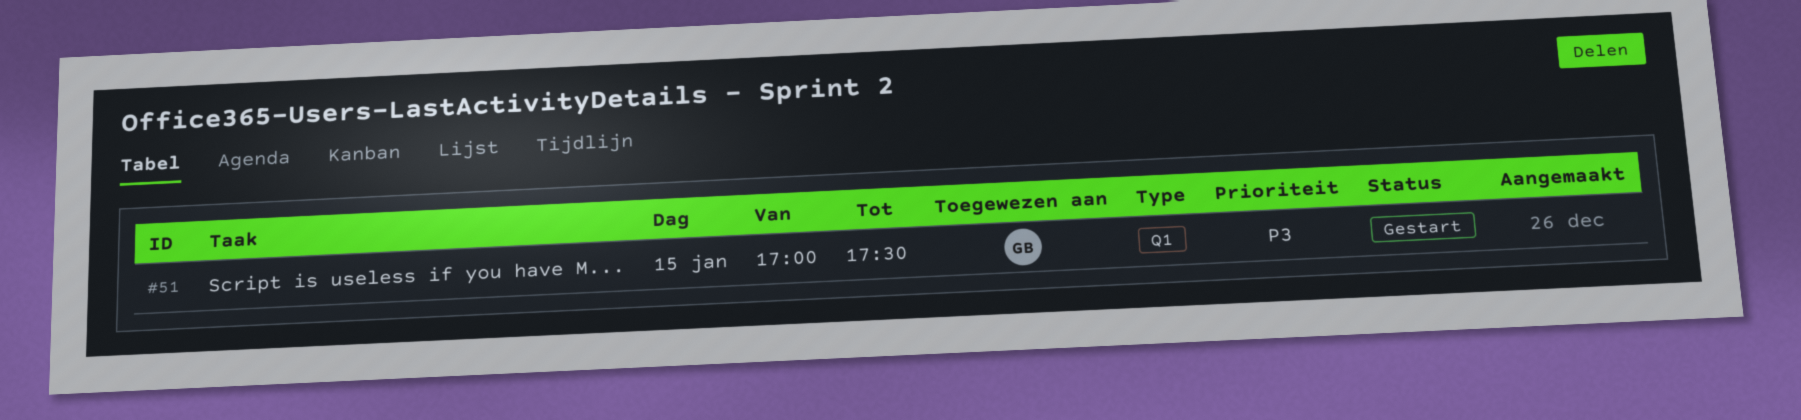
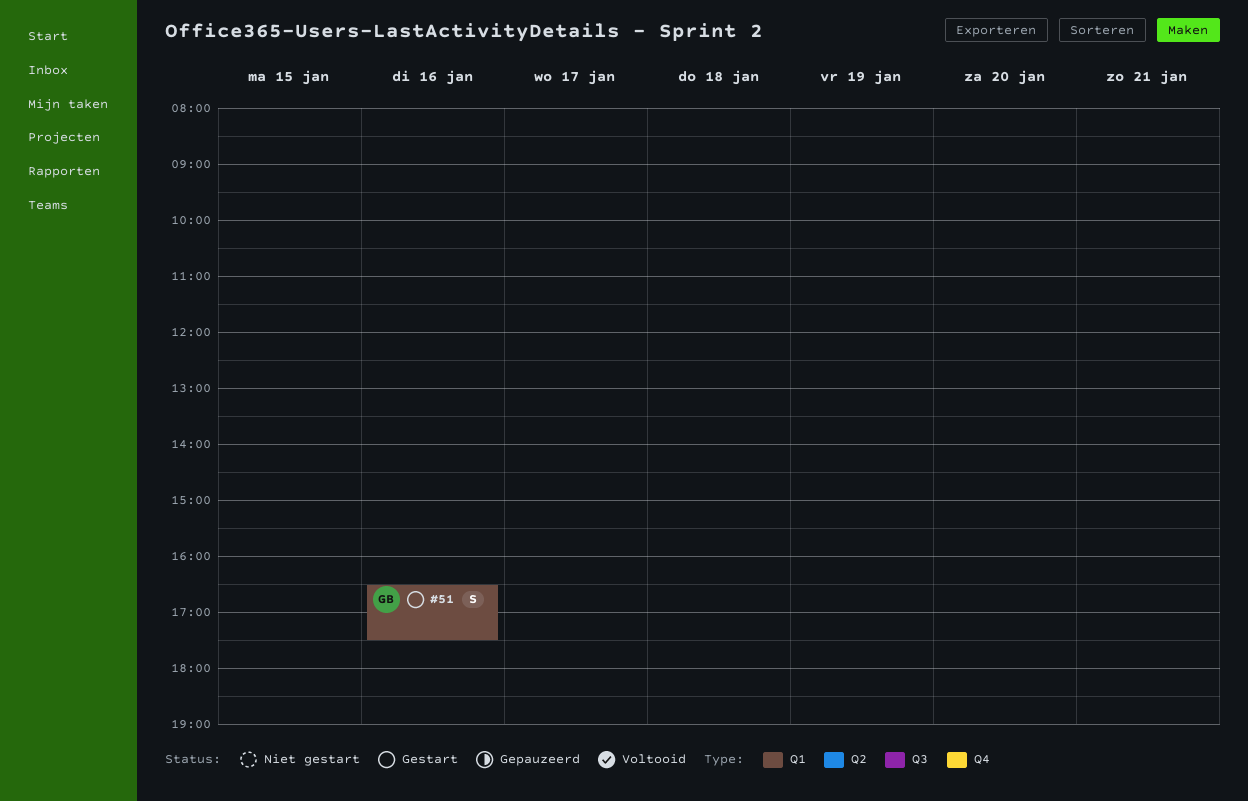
#51, day: Jan 15 -> Jan 16
#51, begins: 17:00 -> 16:30

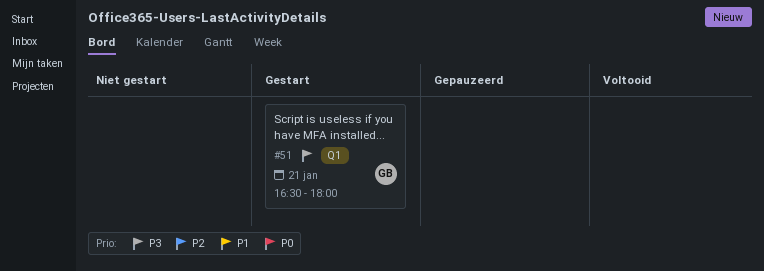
#51, day: Jan 16 -> Jan 21
#51, ends: 17:30 -> 18:00

